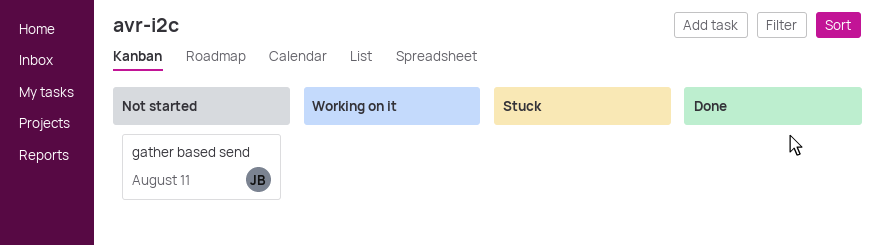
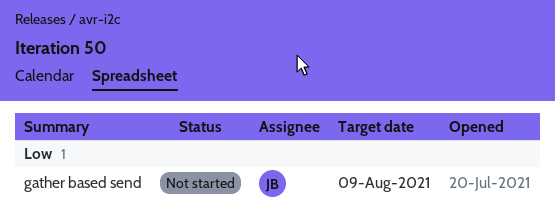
gather based send, due: Aug 11 -> Aug 9

